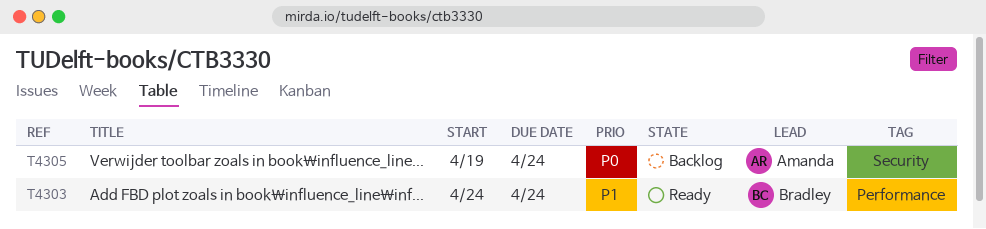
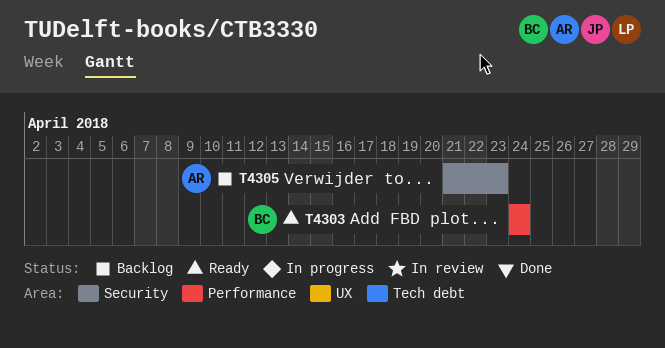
T4305, start: Apr 19 -> Apr 21
T4305, due: Apr 24 -> Apr 23

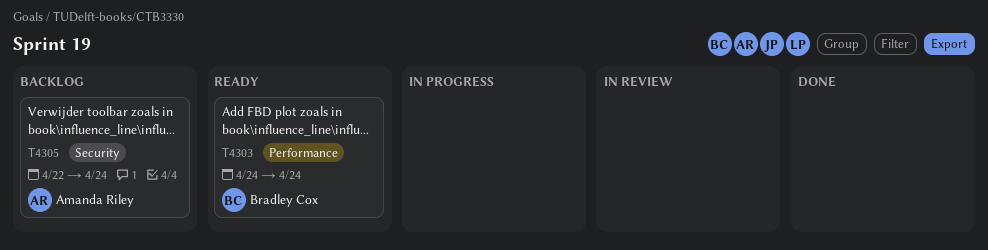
T4305, start: Apr 21 -> Apr 22
T4305, due: Apr 23 -> Apr 24

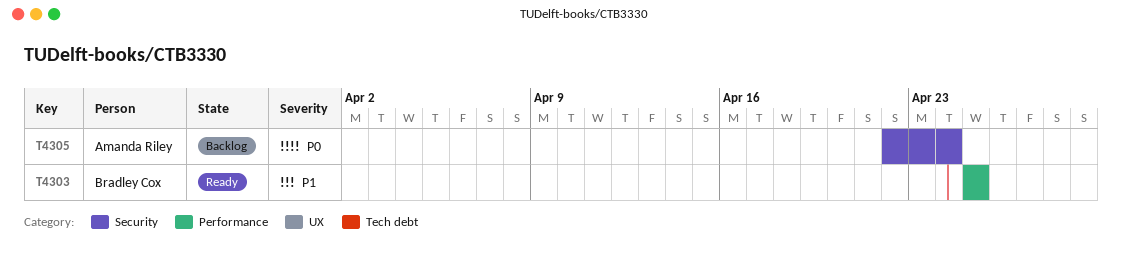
T4303, start: Apr 24 -> Apr 25
T4303, due: Apr 24 -> Apr 25

